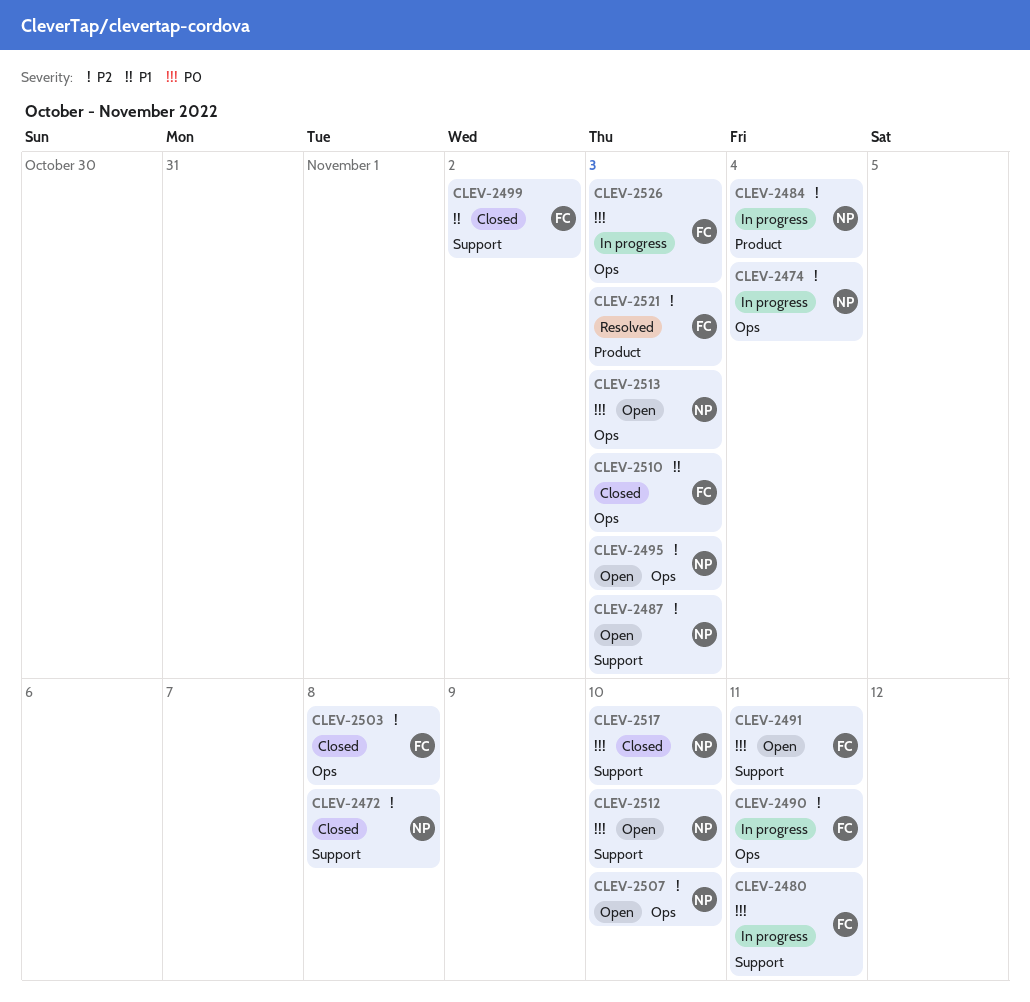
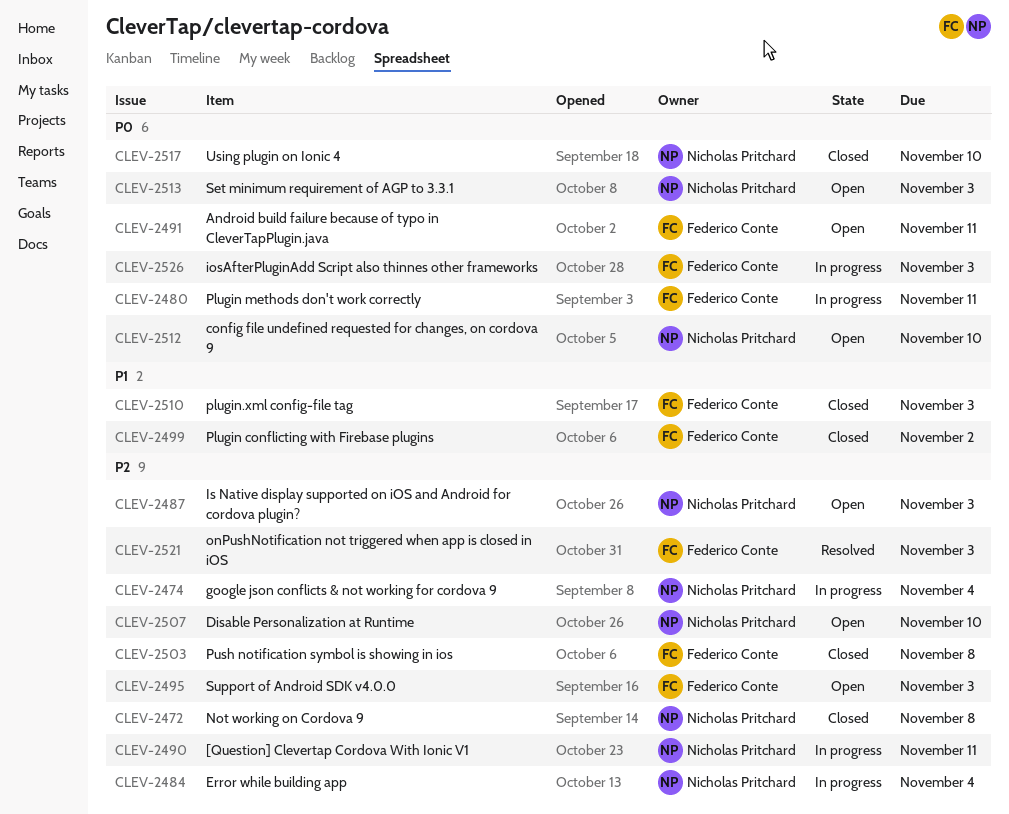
CLEV-2490, owner: Federico Conte -> Nicholas Pritchard
CLEV-2495, owner: Nicholas Pritchard -> Federico Conte

